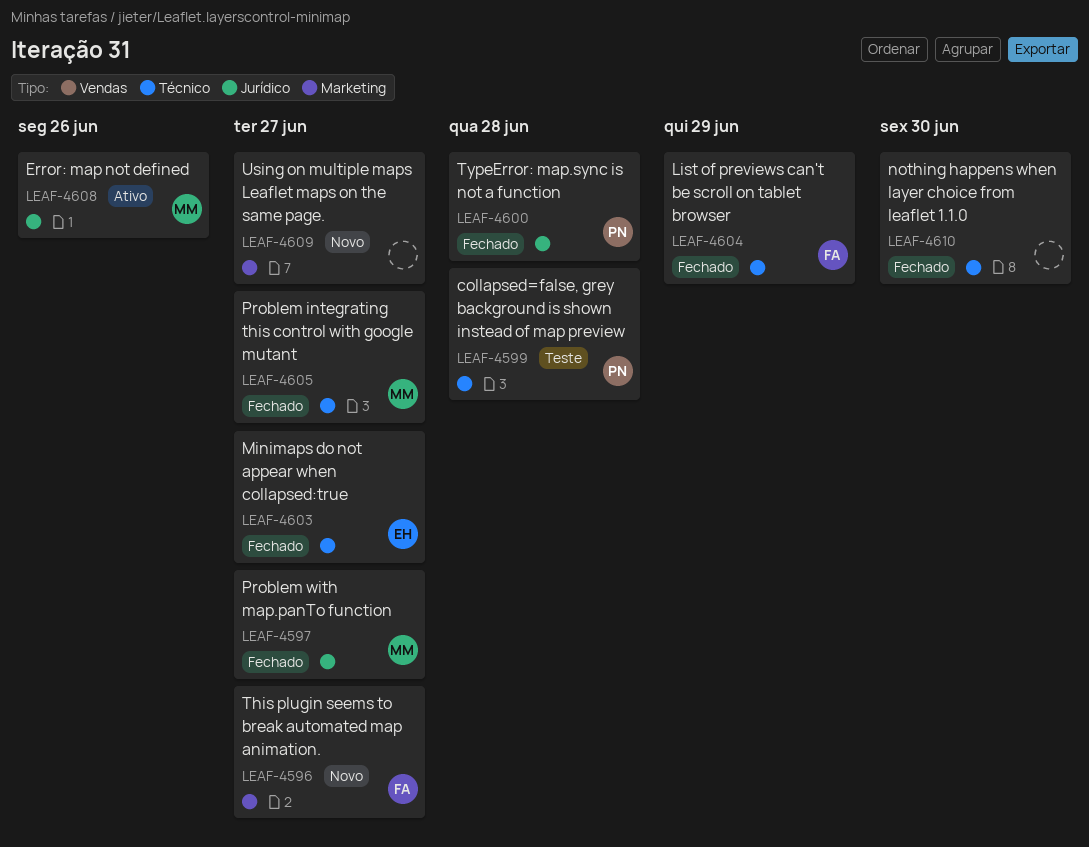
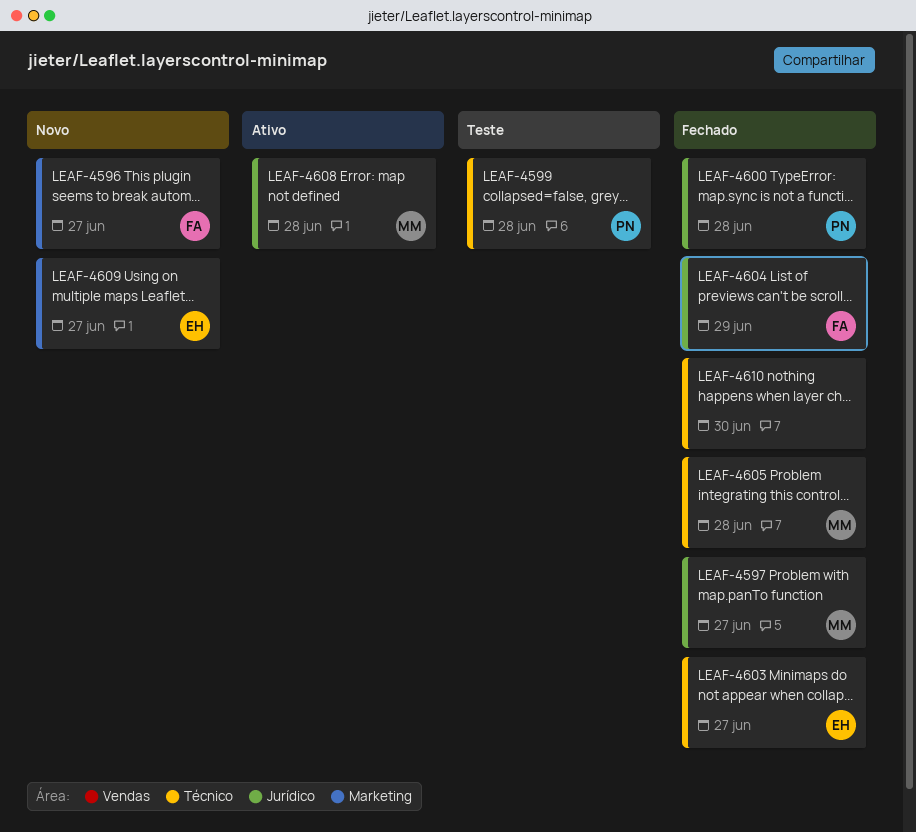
LEAF-4604, label: Técnico -> Jurídico
LEAF-4605, due: Jun 27 -> Jun 28
LEAF-4608, due: Jun 26 -> Jun 28
LEAF-4609, owner: none -> EH

